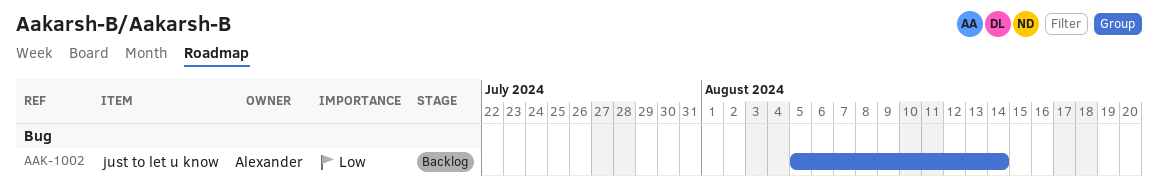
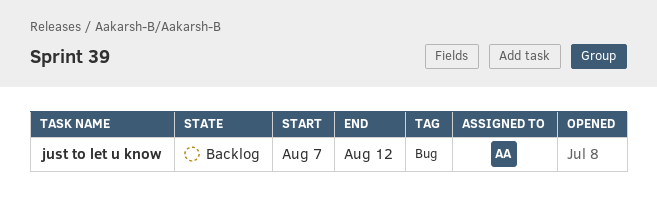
just to let u know, start: Aug 5 -> Aug 7
just to let u know, due: Aug 14 -> Aug 12

